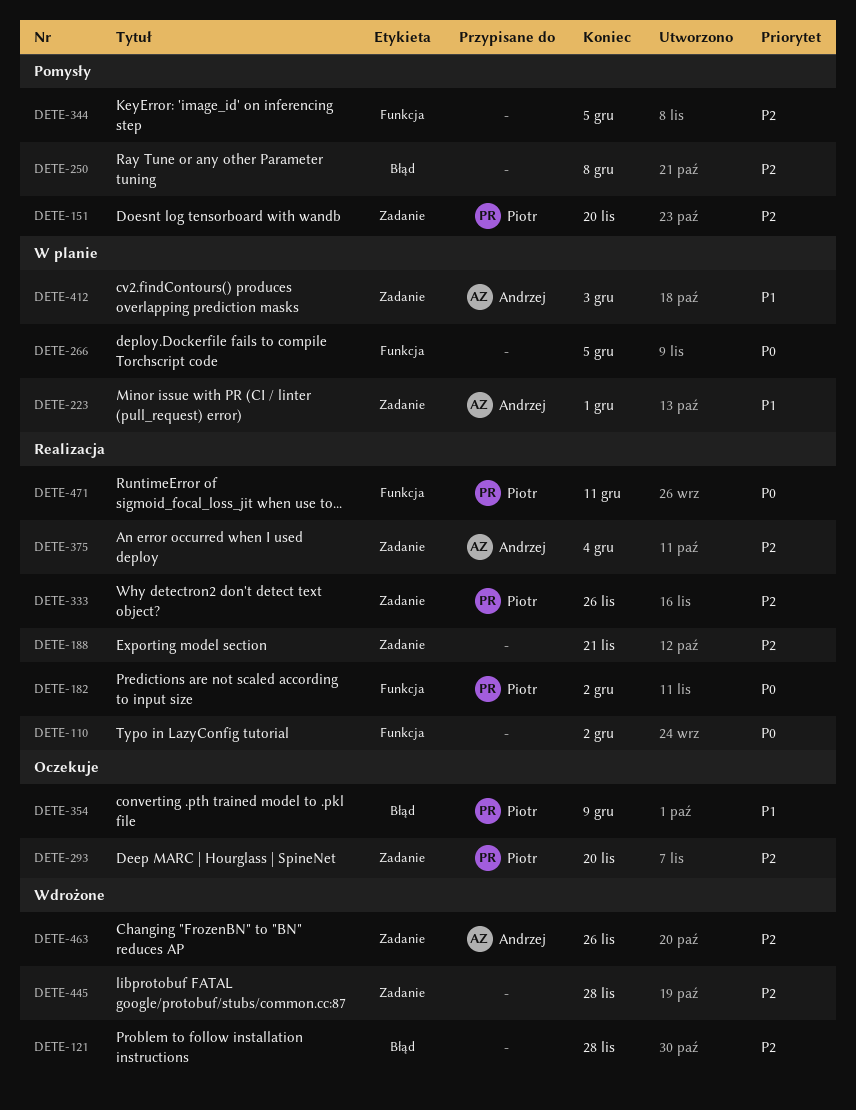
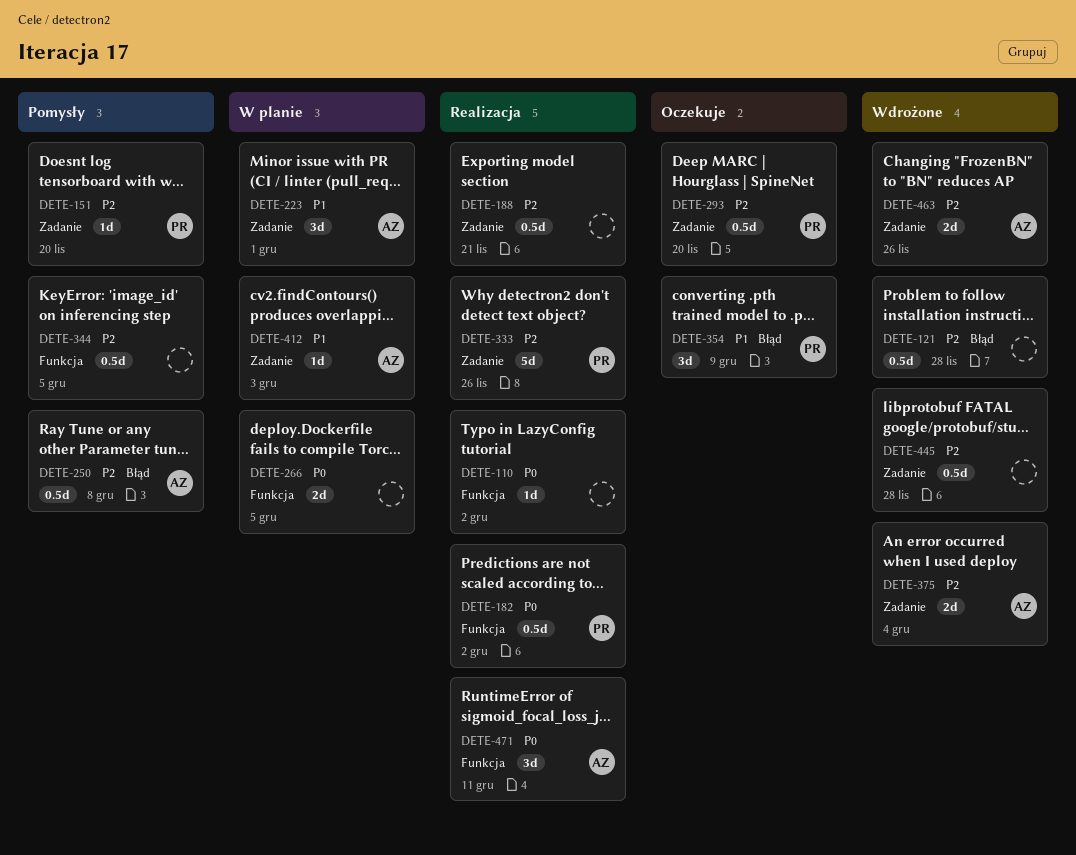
DETE-250, owner: none -> Andrzej
DETE-375, status: Realizacja -> Wdrożone
DETE-471, owner: Piotr -> Andrzej

